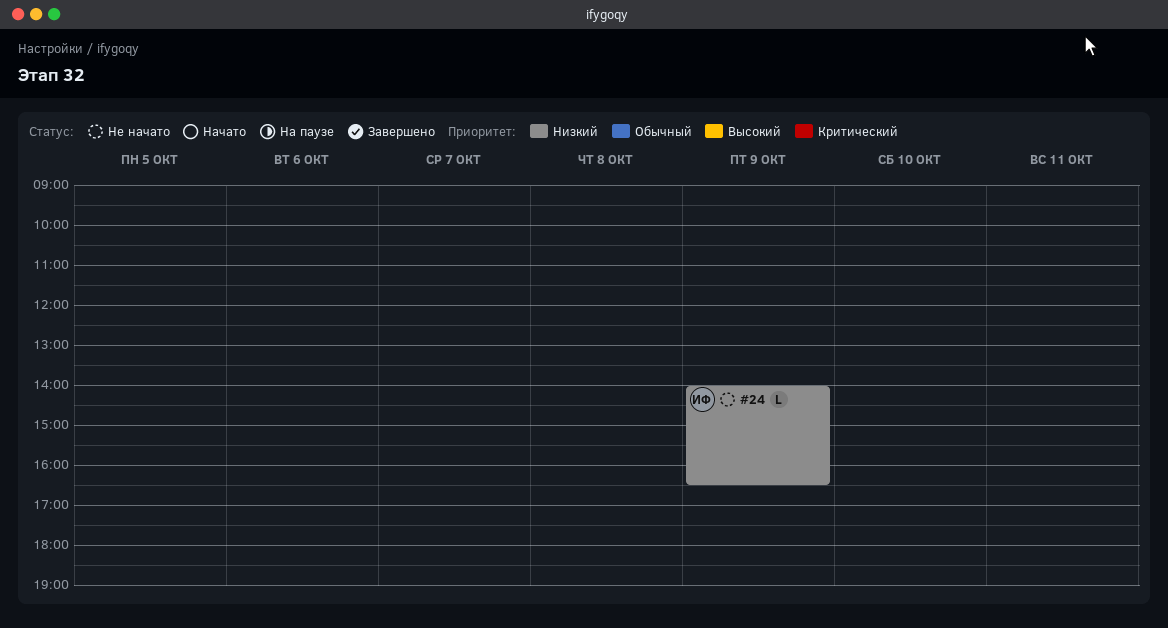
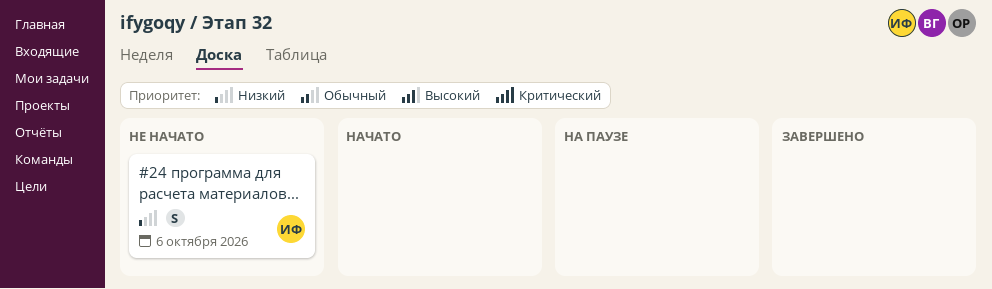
#24, estimate: L -> S
#24, day: Oct 9 -> Oct 6

